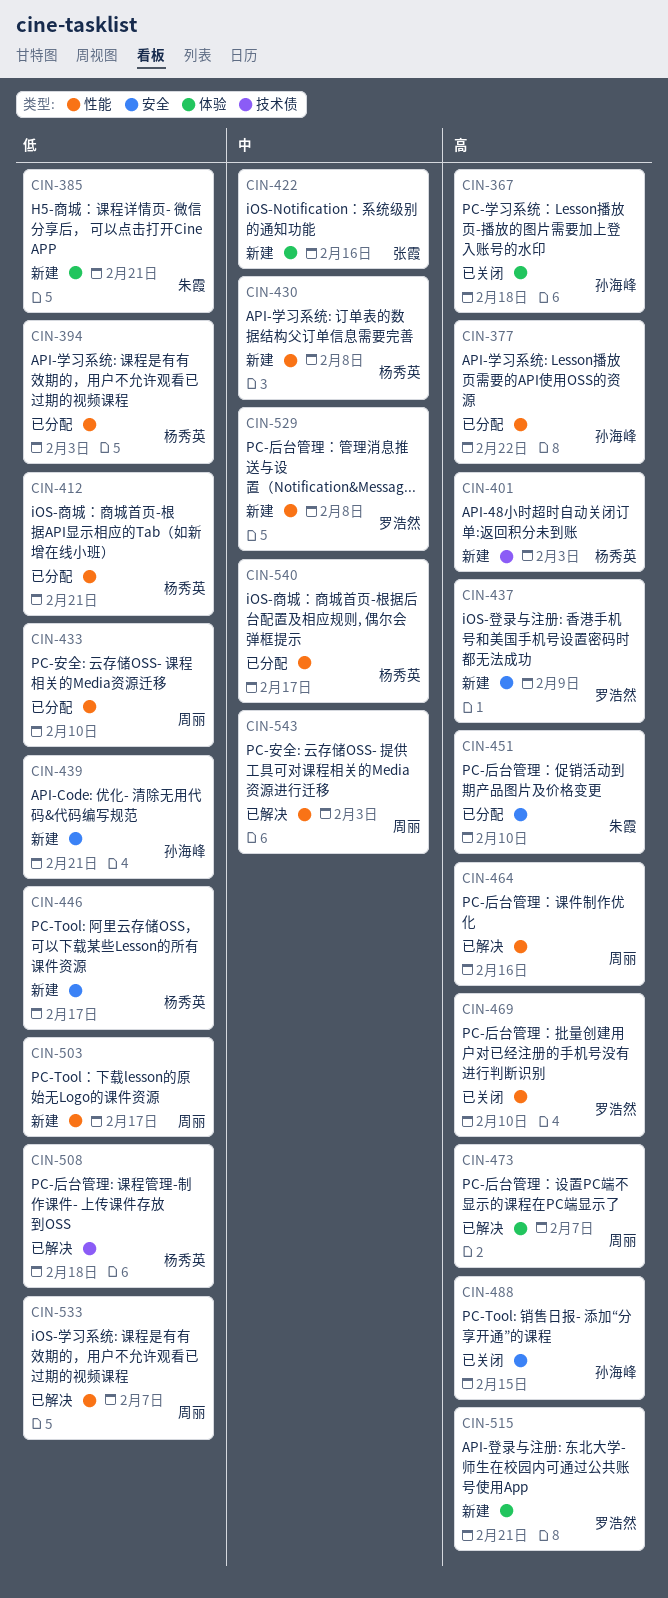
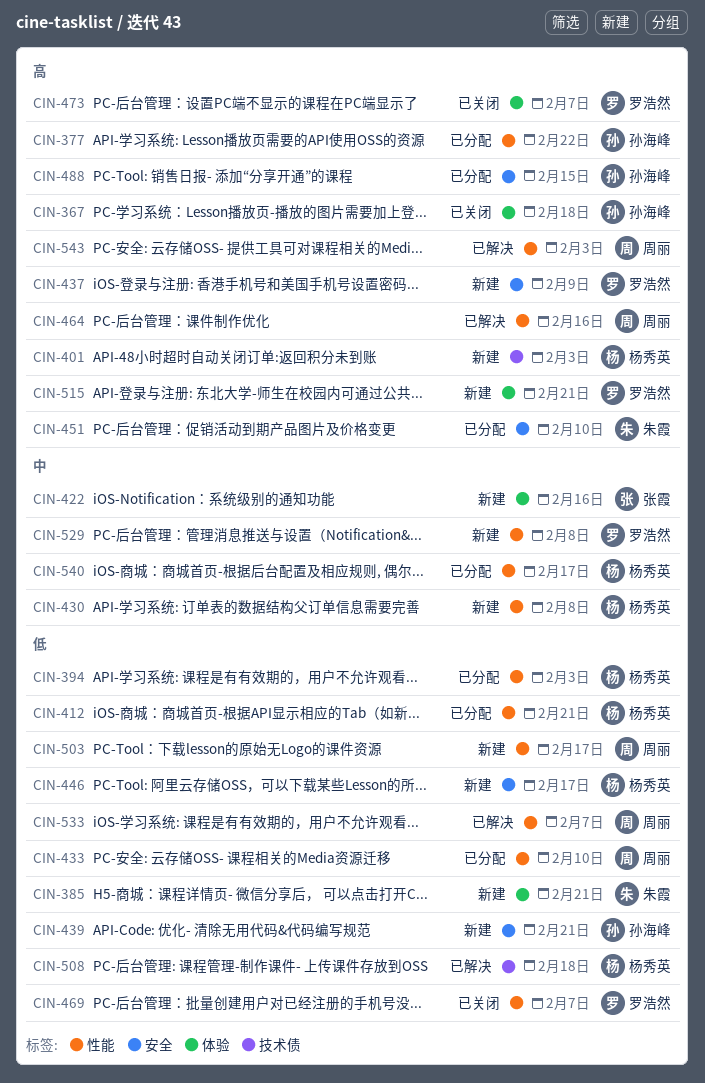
CIN-469, priority: 高 -> 低
CIN-469, due: Feb 10 -> Feb 7
CIN-473, status: 已解决 -> 已关闭
CIN-473, owner: 周丽 -> 罗浩然
CIN-488, status: 已关闭 -> 已分配
CIN-543, priority: 中 -> 高

